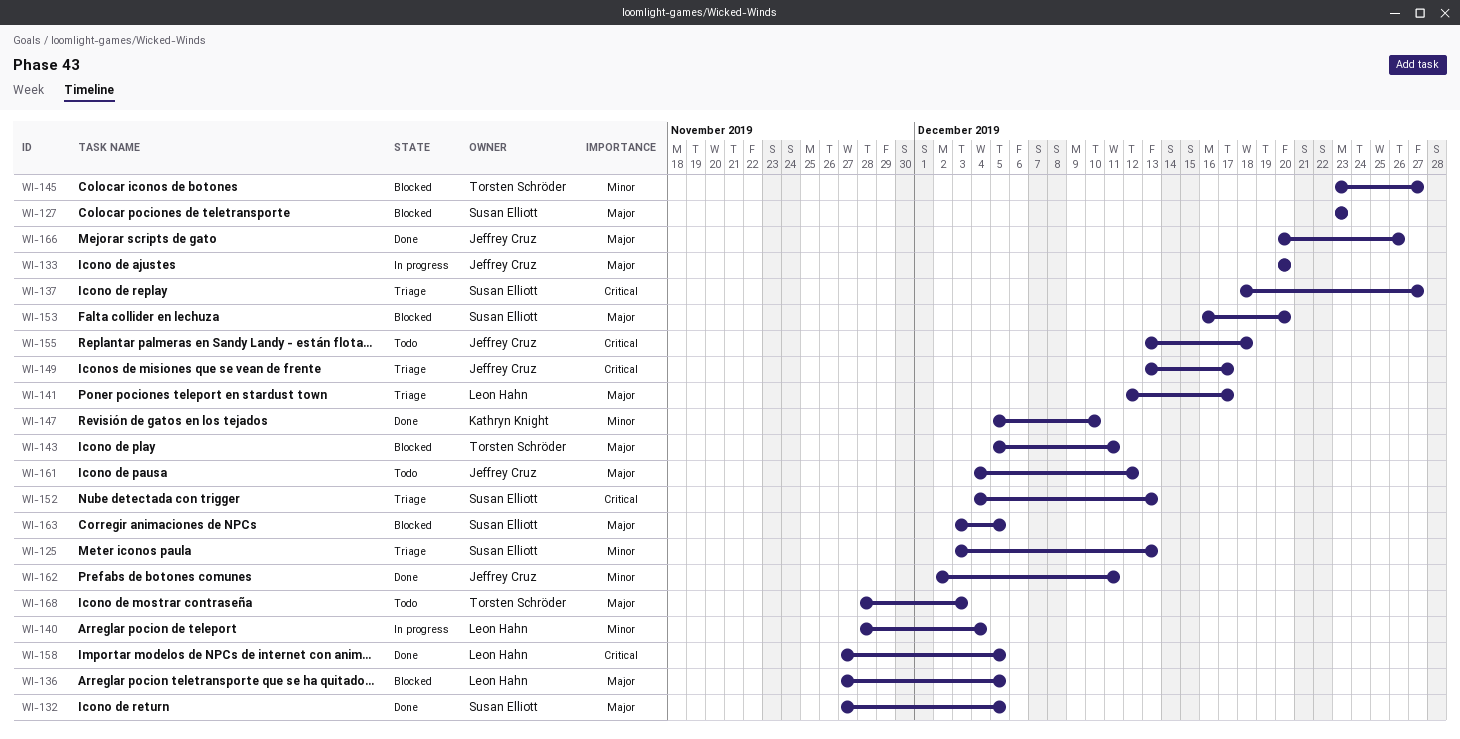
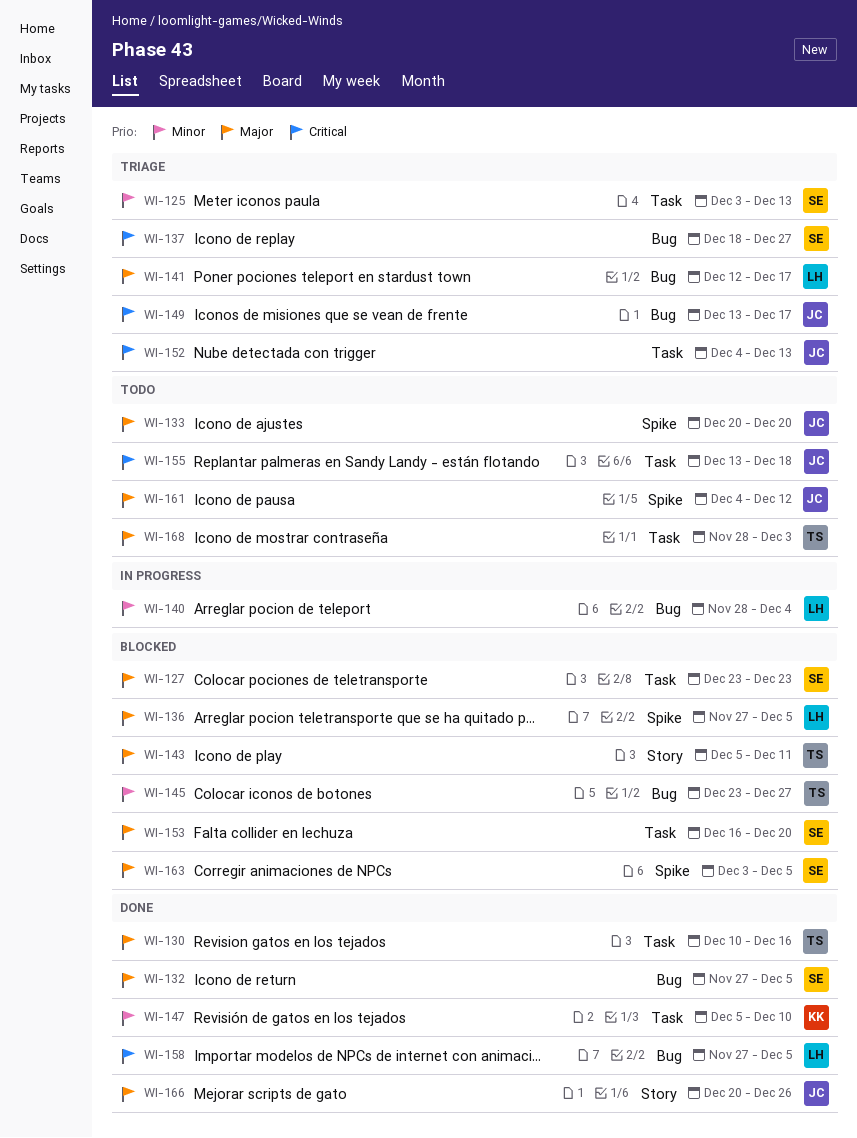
WI-130: none -> present
WI-133, status: In progress -> Todo
WI-152, owner: Susan Elliott -> Jeffrey Cruz
WI-162: present -> none

